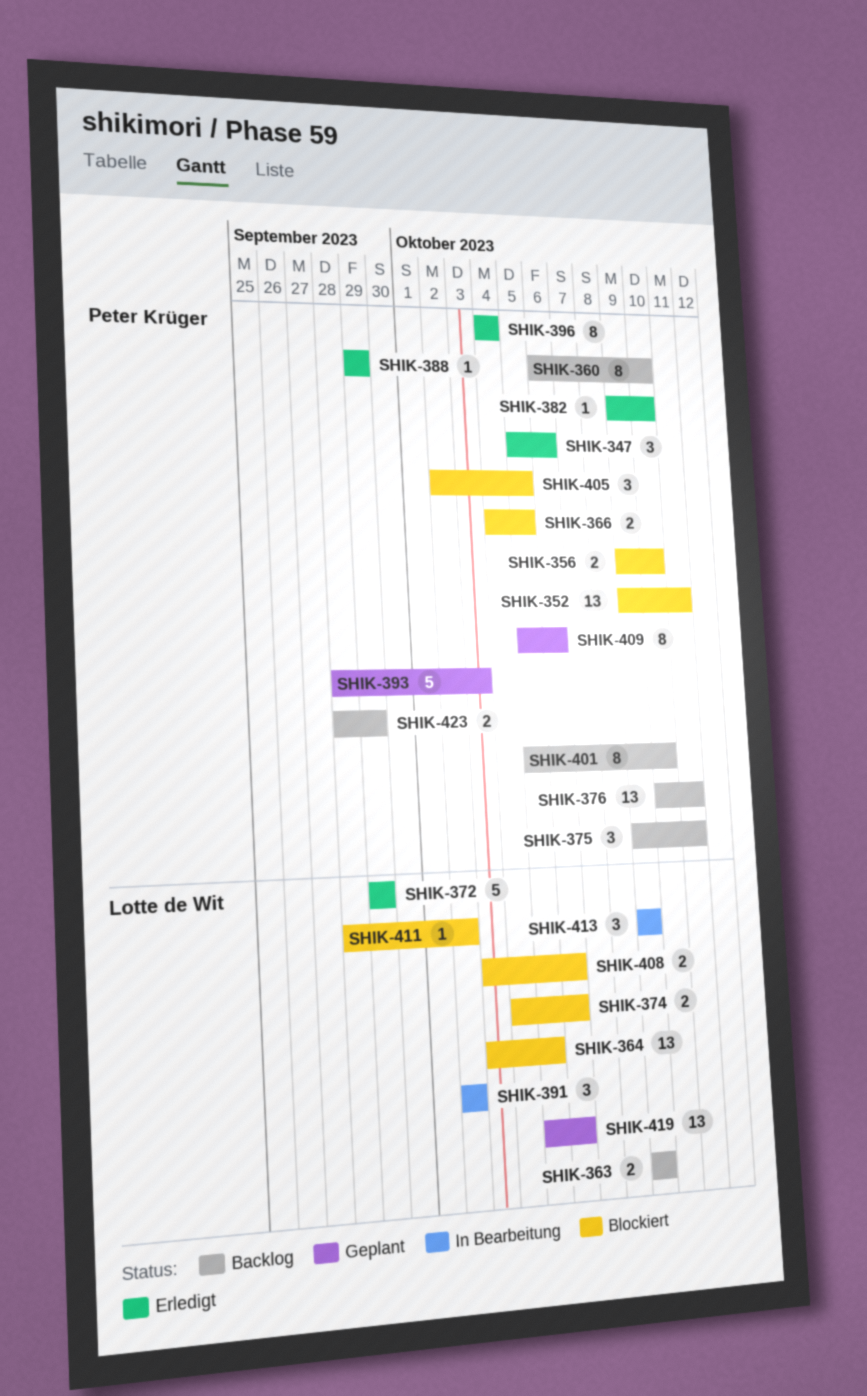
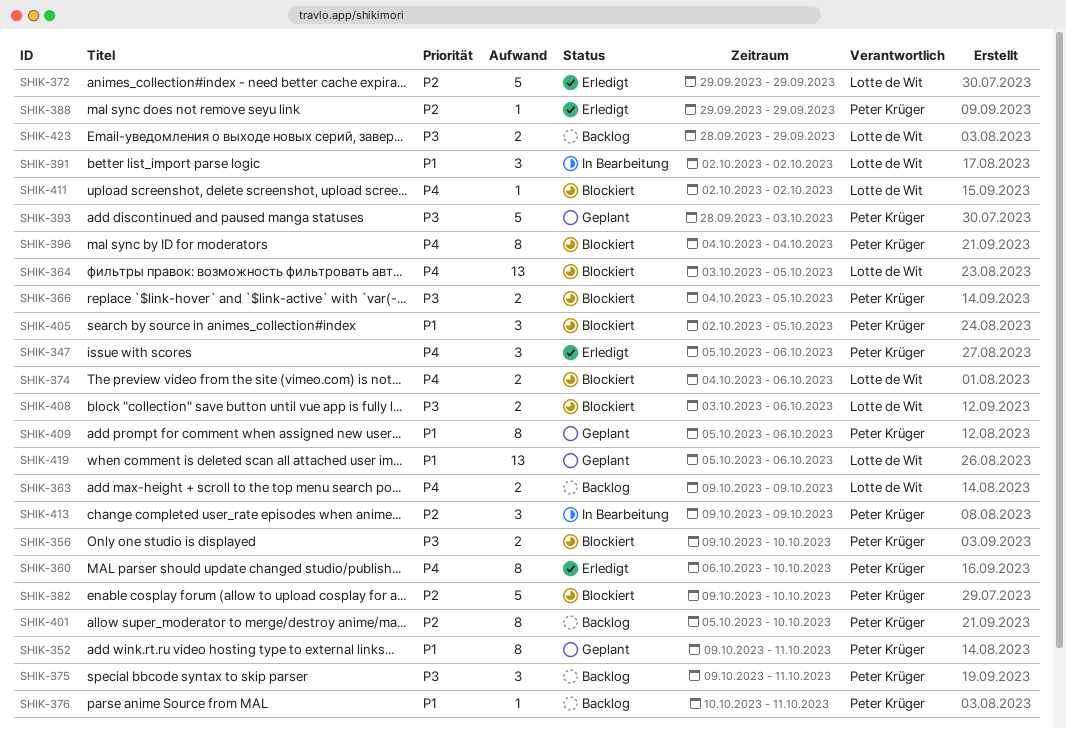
SHIK-352, status: Blockiert -> Geplant
SHIK-352, estimate: 13 -> 8
SHIK-360, status: Backlog -> Erledigt
SHIK-376, estimate: 13 -> 1
SHIK-382, status: Erledigt -> Blockiert
SHIK-382, estimate: 1 -> 5
SHIK-396, status: Erledigt -> Blockiert
SHIK-411, start: Sep 28 -> Oct 2
SHIK-413, owner: Lotte de Wit -> Peter Krüger
SHIK-423, owner: Peter Krüger -> Lotte de Wit

